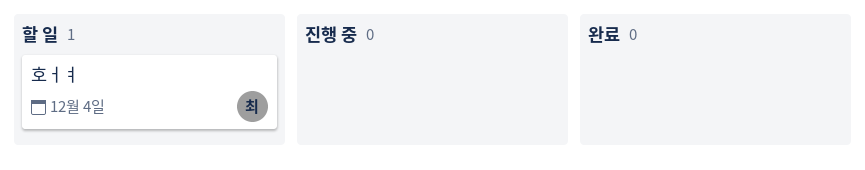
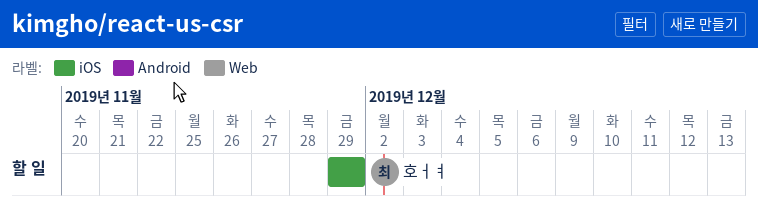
호ㅓㅕ, due: Dec 4 -> Nov 29

